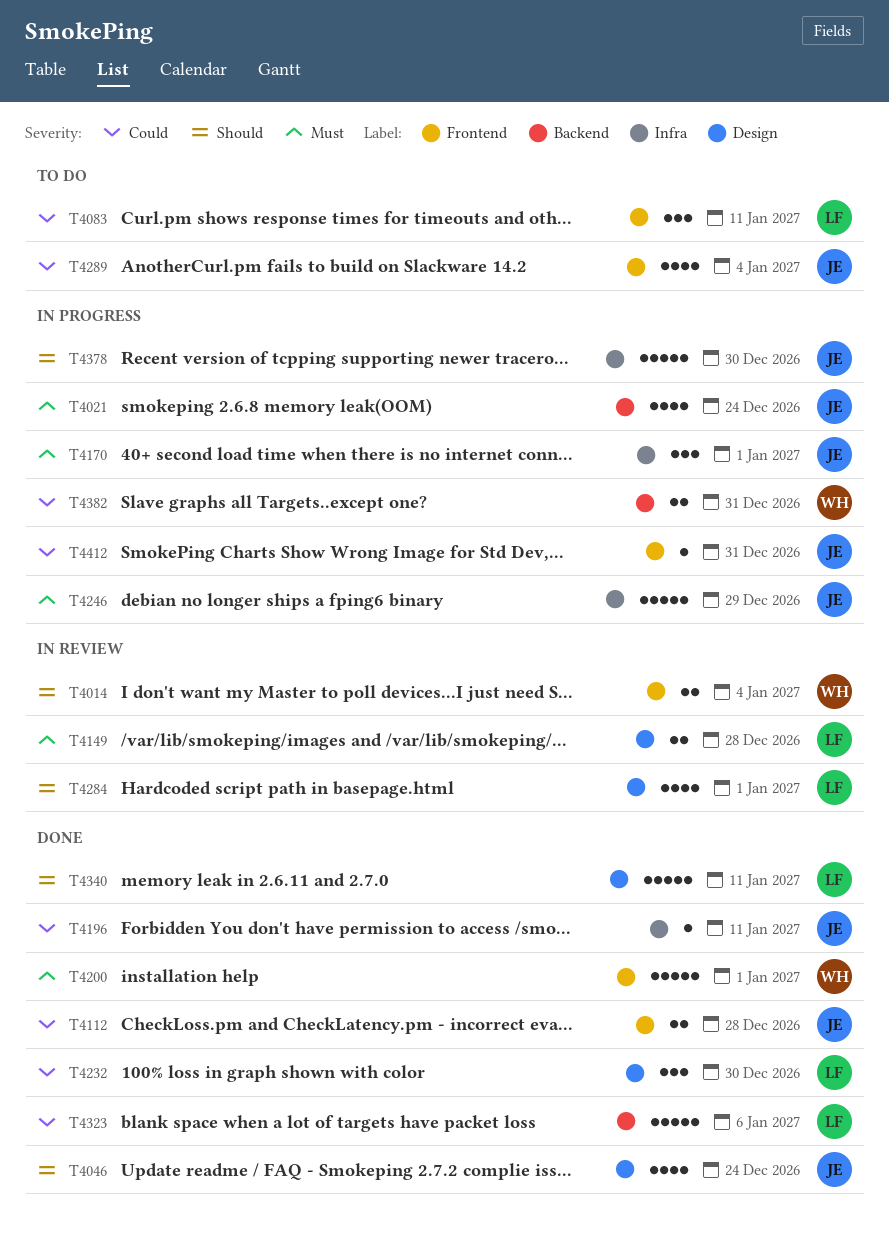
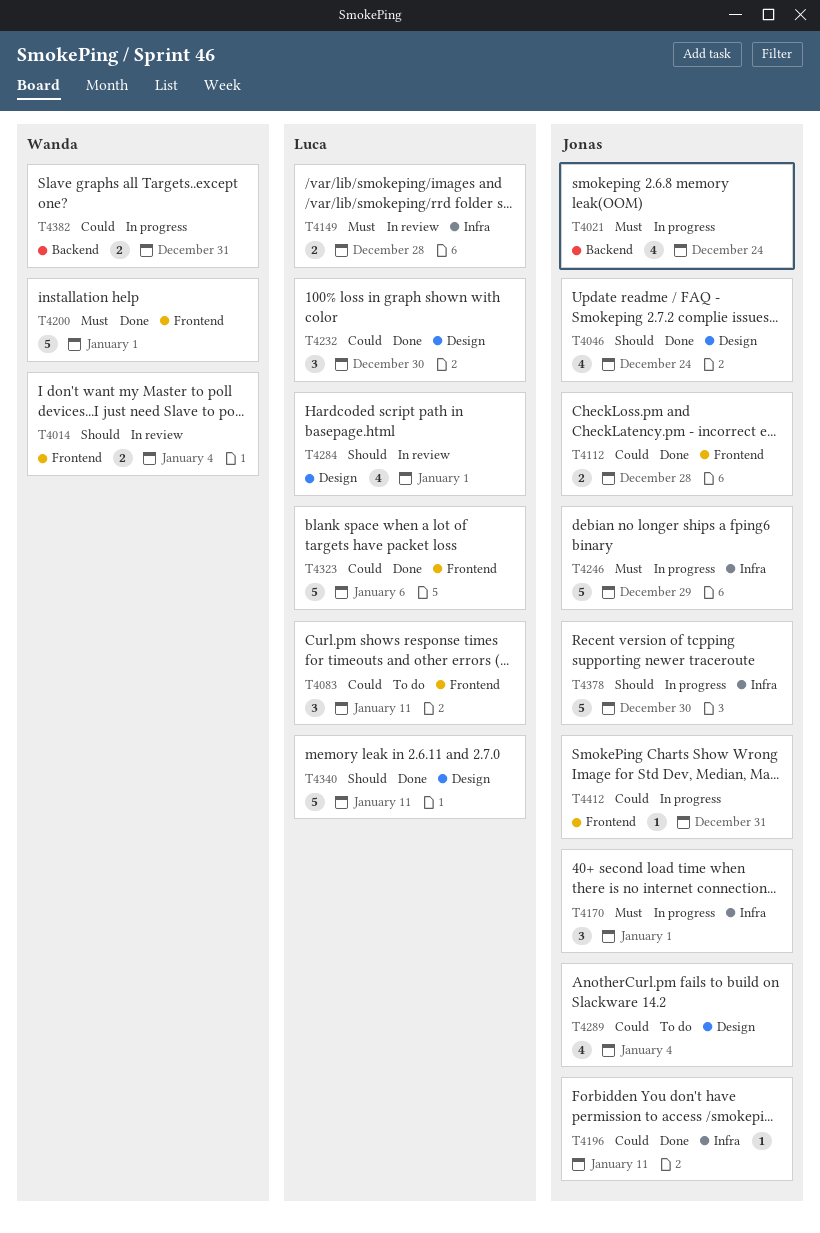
T4149, label: Design -> Infra
T4289, label: Frontend -> Design
T4323, label: Backend -> Frontend

